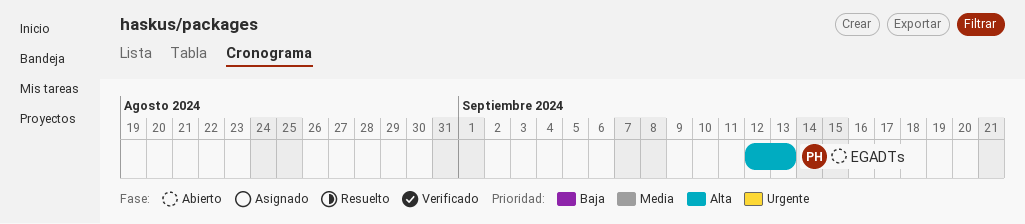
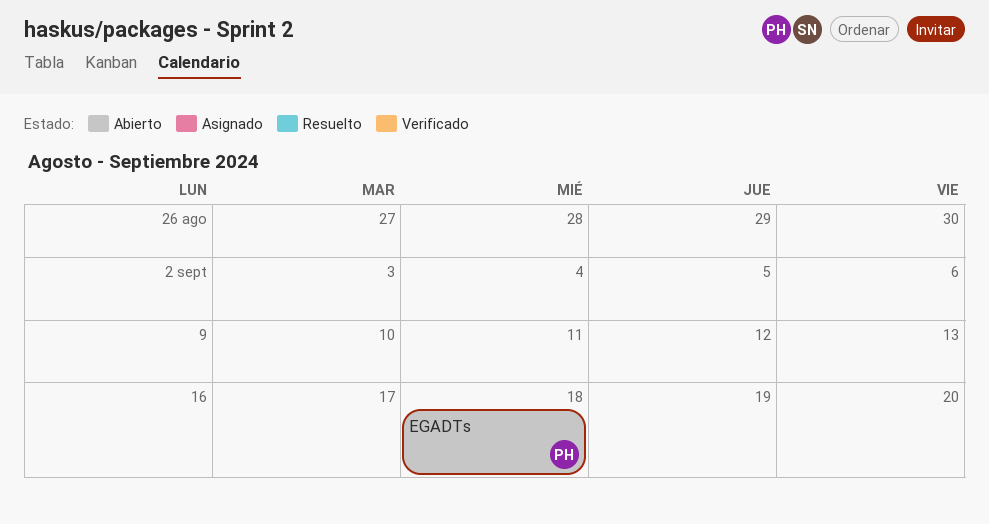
EGADTs, due: Sep 13 -> Sep 18

